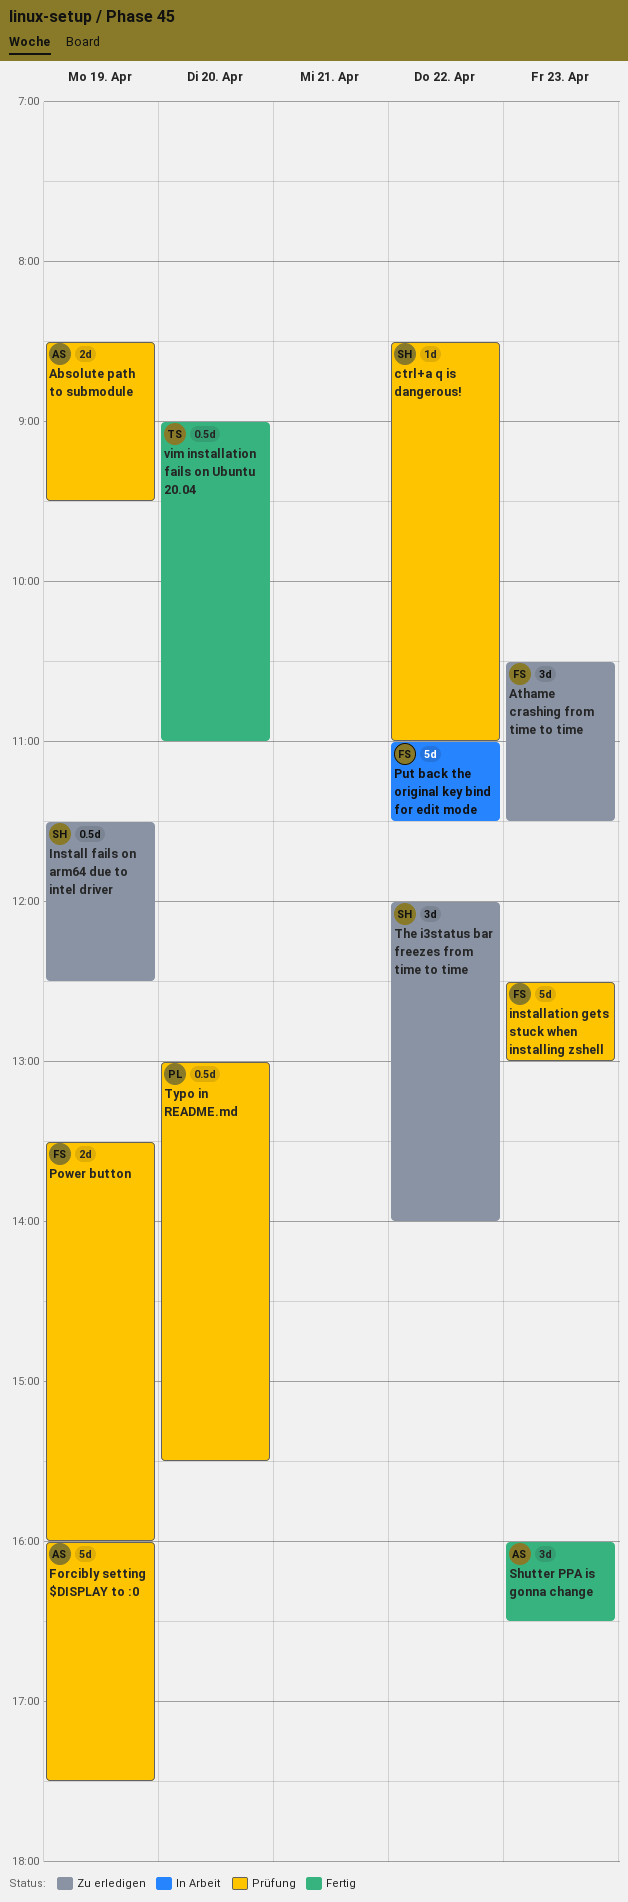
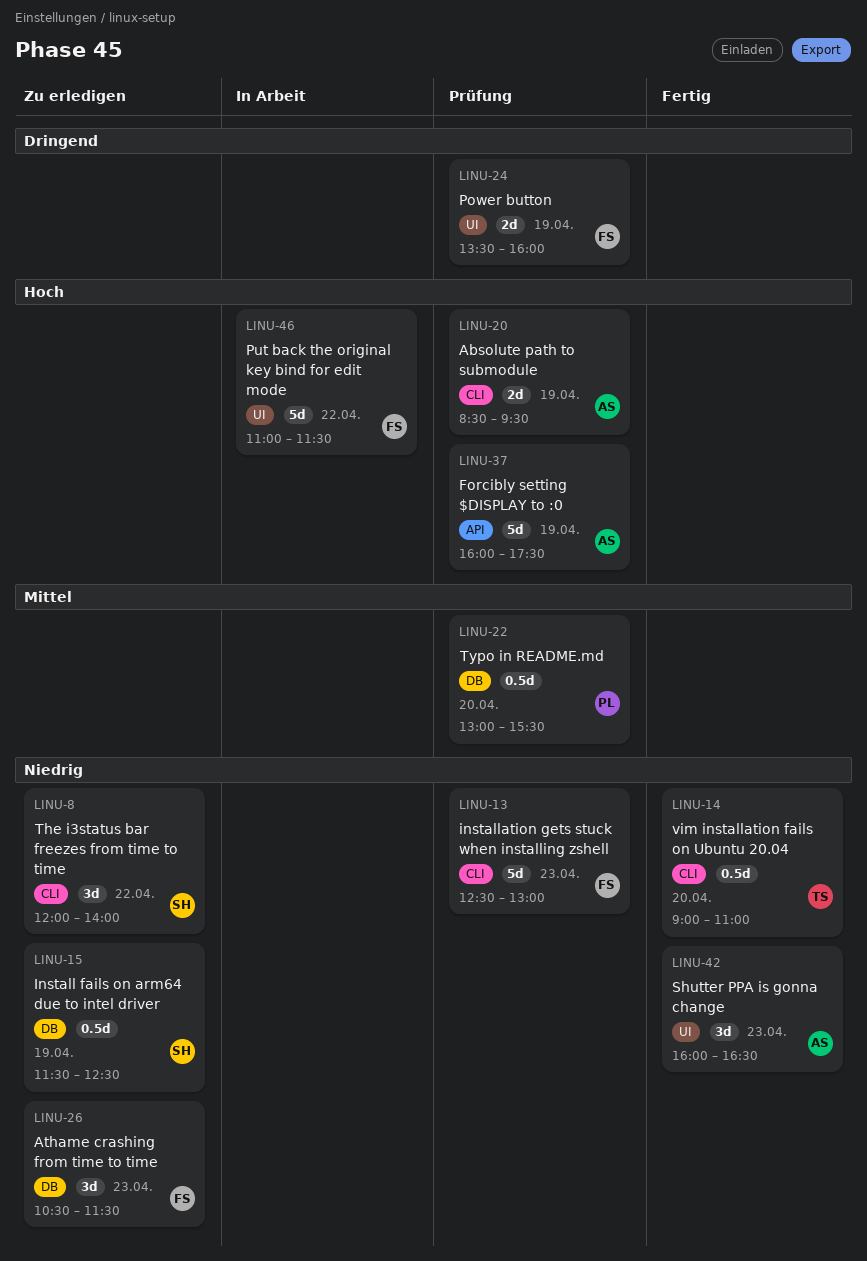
ctrl+a q is dangerous!: present -> none

